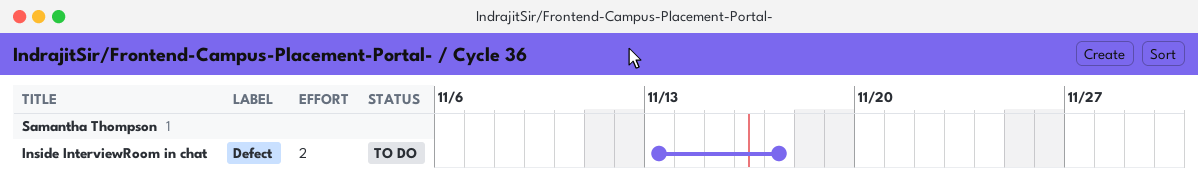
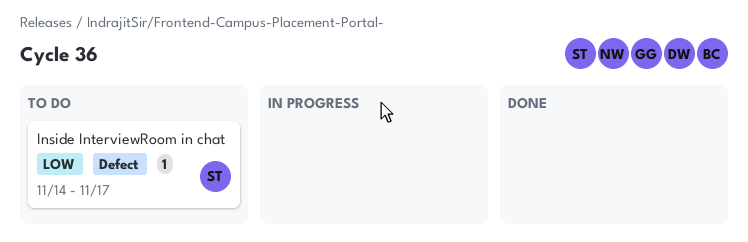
Inside InterviewRoom in chat, estimate: 2 -> 1
Inside InterviewRoom in chat, start: Nov 13 -> Nov 14

